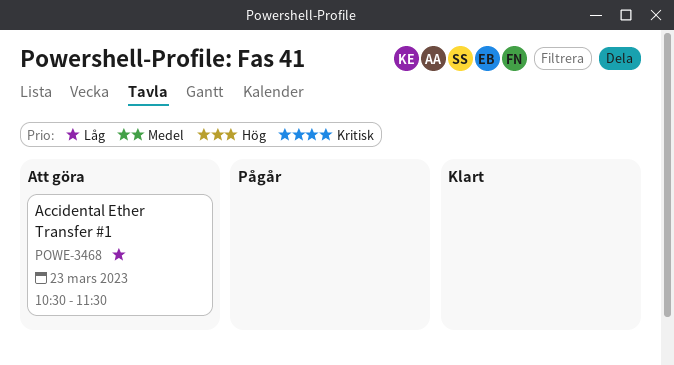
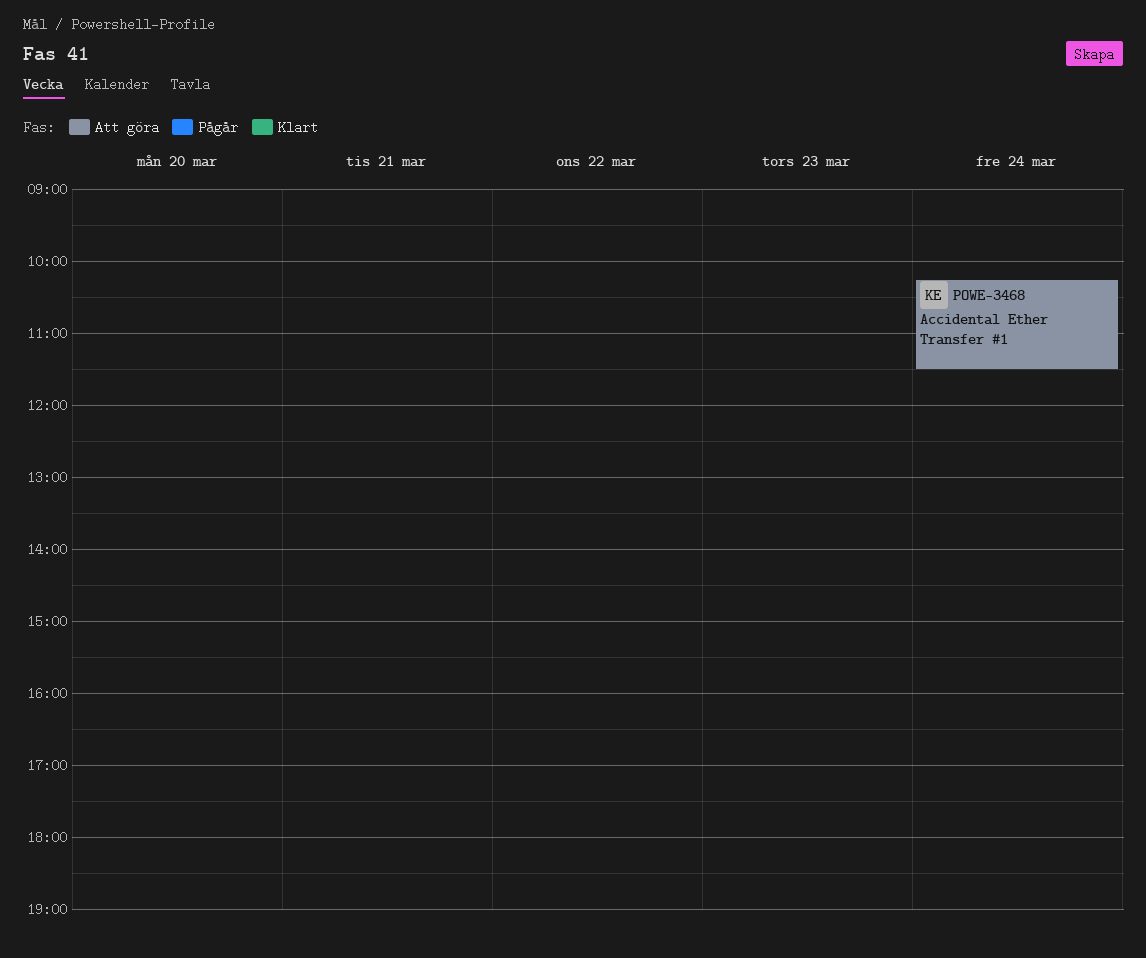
POWE-3468, day: Mar 23 -> Mar 24
POWE-3468, begins: 10:30 -> 10:15

